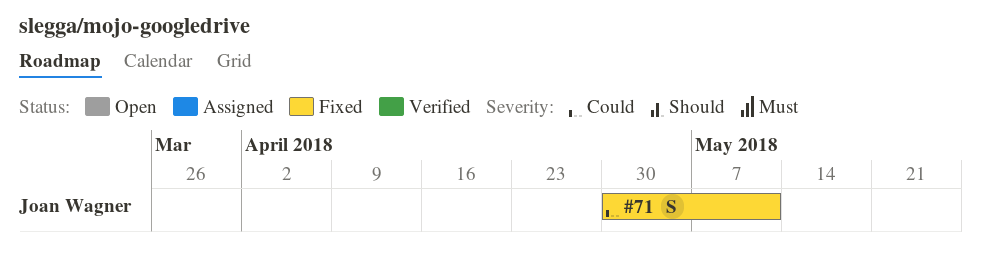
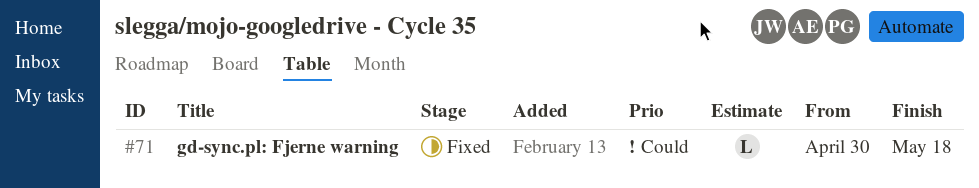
#71, estimate: S -> L
#71, due: May 11 -> May 18

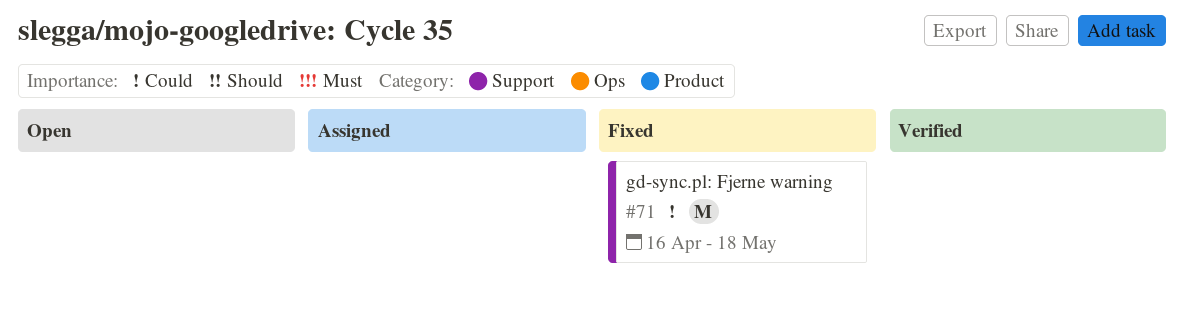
#71, estimate: L -> M
#71, start: Apr 30 -> Apr 16

